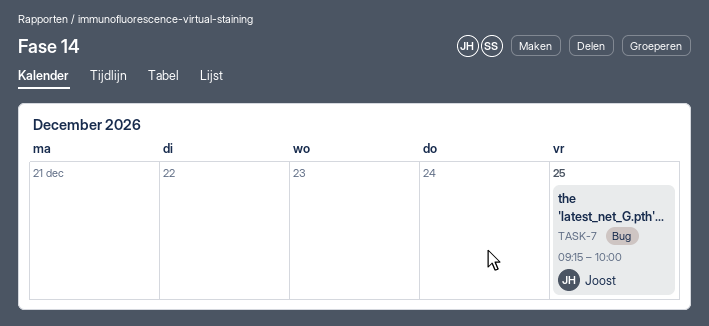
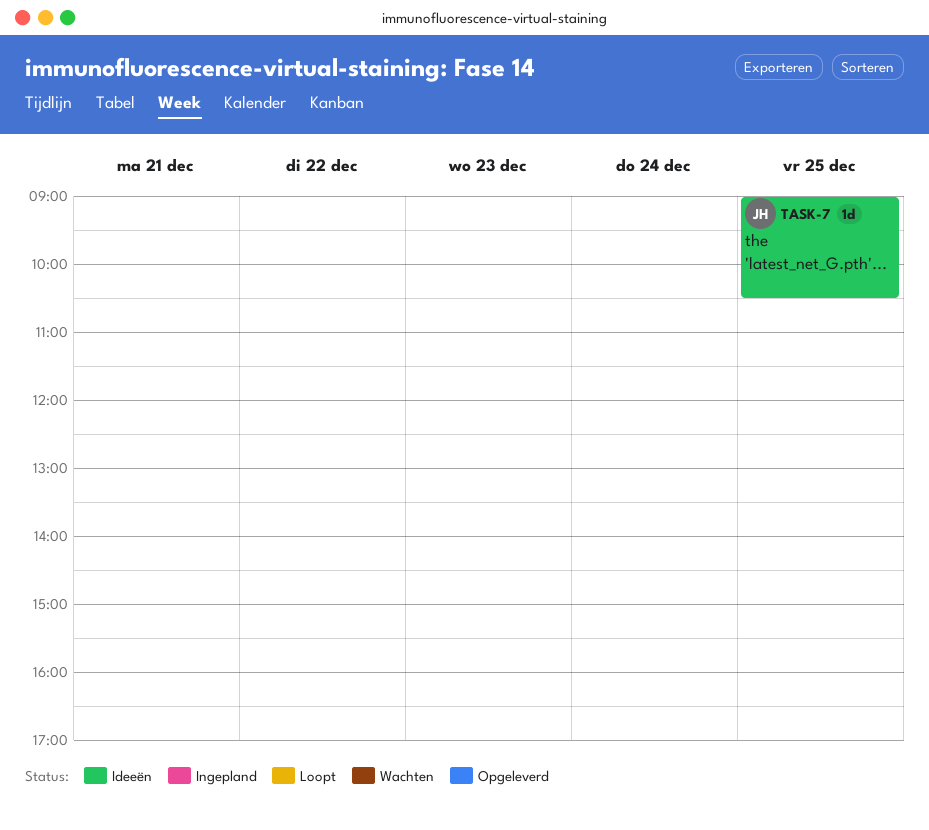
TASK-7, begins: 09:15 -> 09:00
TASK-7, ends: 10:00 -> 10:30

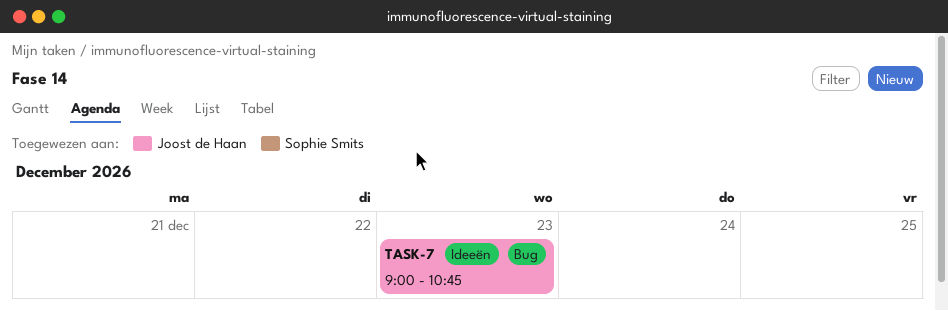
TASK-7, day: Dec 25 -> Dec 23
TASK-7, ends: 10:30 -> 10:45

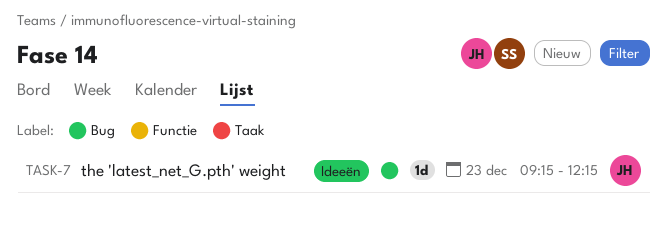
TASK-7, begins: 09:00 -> 09:15
TASK-7, ends: 10:45 -> 12:15

